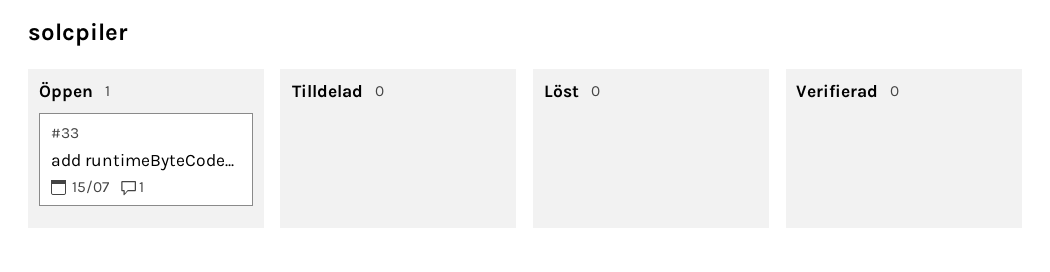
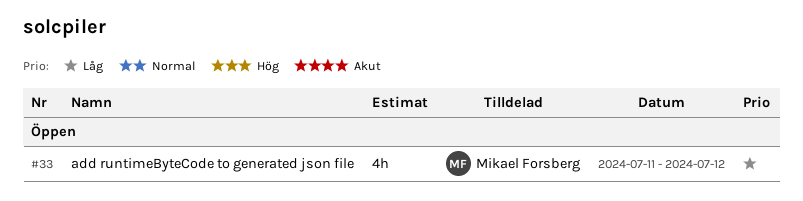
#33, due: Jul 15 -> Jul 12

